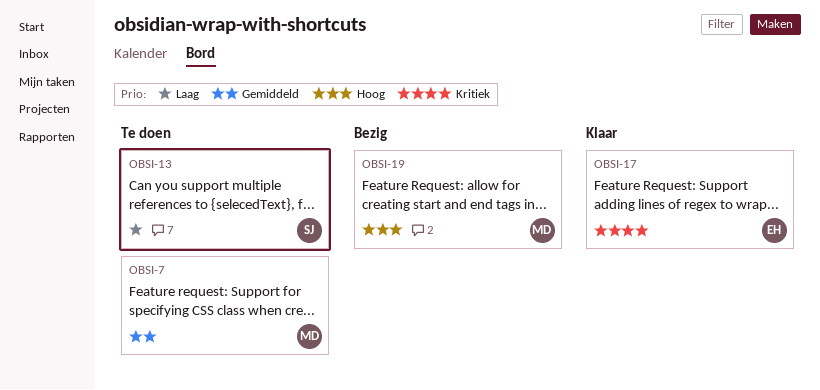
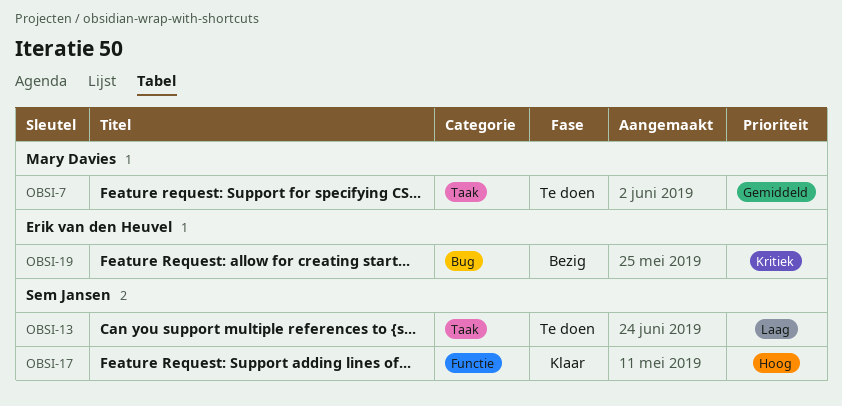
OBSI-17, owner: Erik van den Heuvel -> Sem Jansen
OBSI-17, priority: Kritiek -> Hoog
OBSI-19, owner: Mary Davies -> Erik van den Heuvel
OBSI-19, priority: Hoog -> Kritiek

